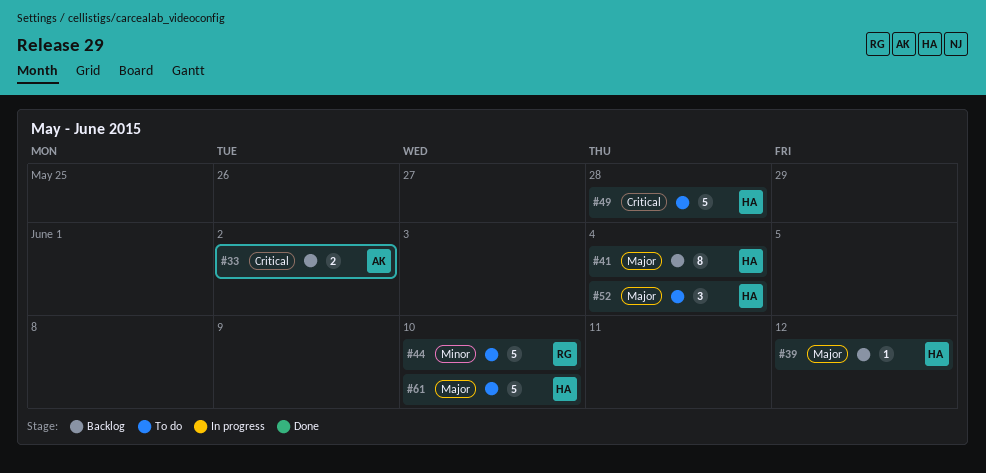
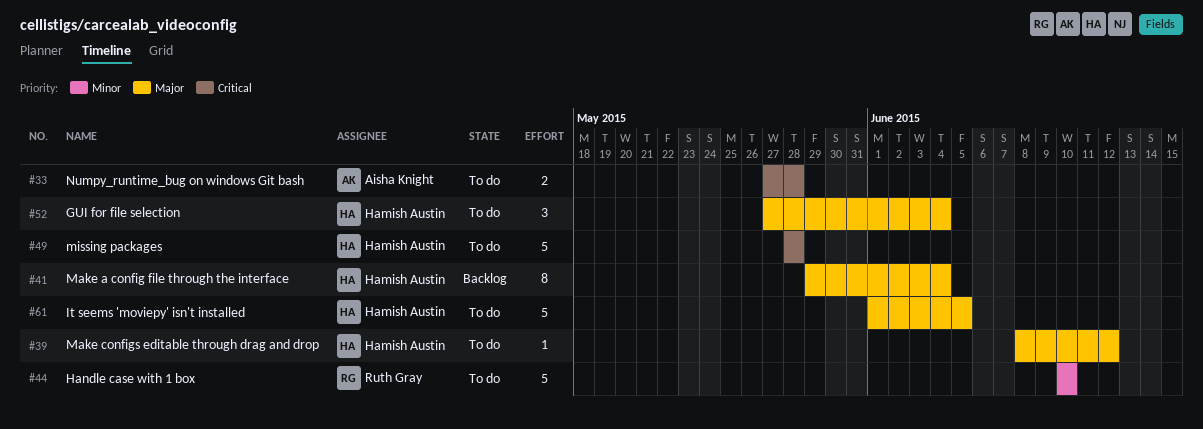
#33, status: Backlog -> To do
#33, due: Jun 2 -> May 28
#39, status: Backlog -> To do
#61, due: Jun 10 -> Jun 5

